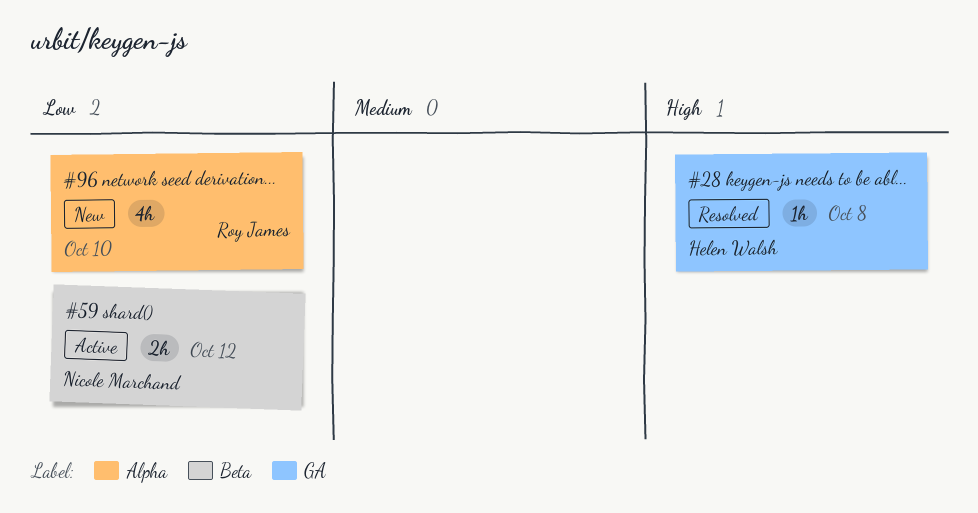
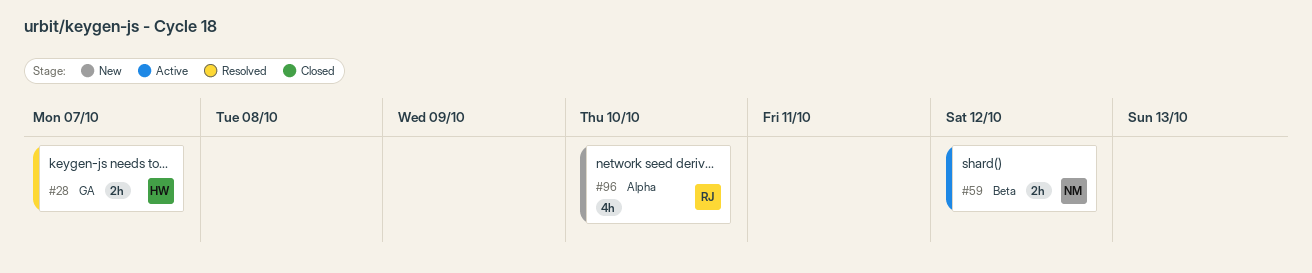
#28, estimate: 1h -> 2h
#28, due: Oct 8 -> Oct 7

